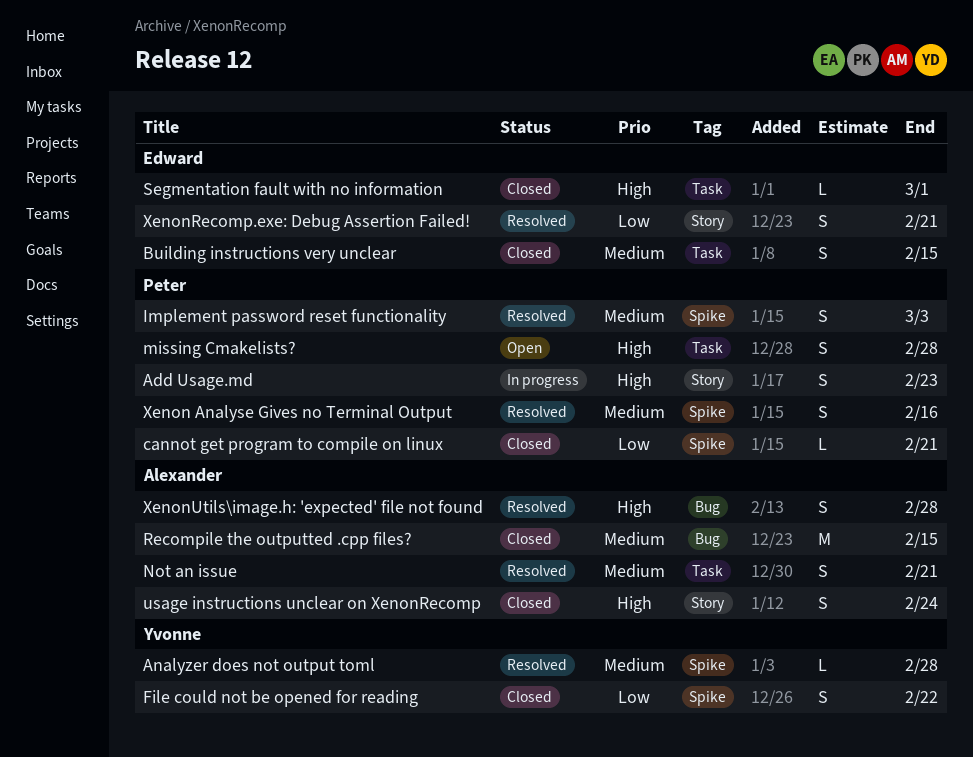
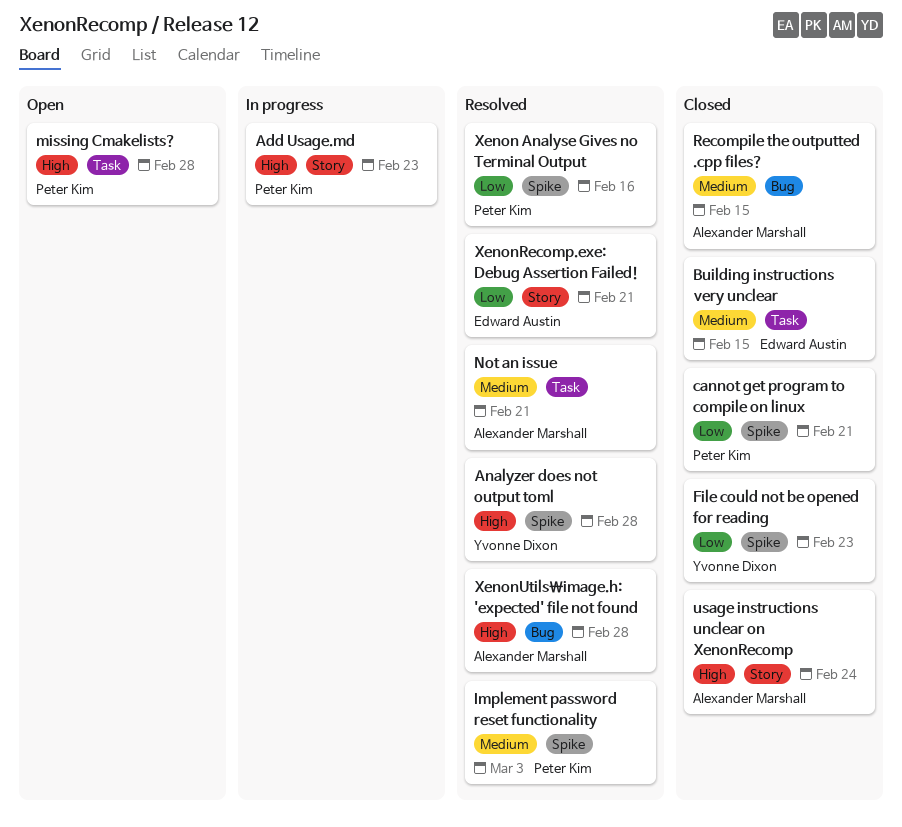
Analyzer does not output toml, priority: Medium -> High
File could not be opened for reading, due: Feb 22 -> Feb 23
Segmentation fault with no information: present -> none
Xenon Analyse Gives no Terminal Output, priority: Medium -> Low

